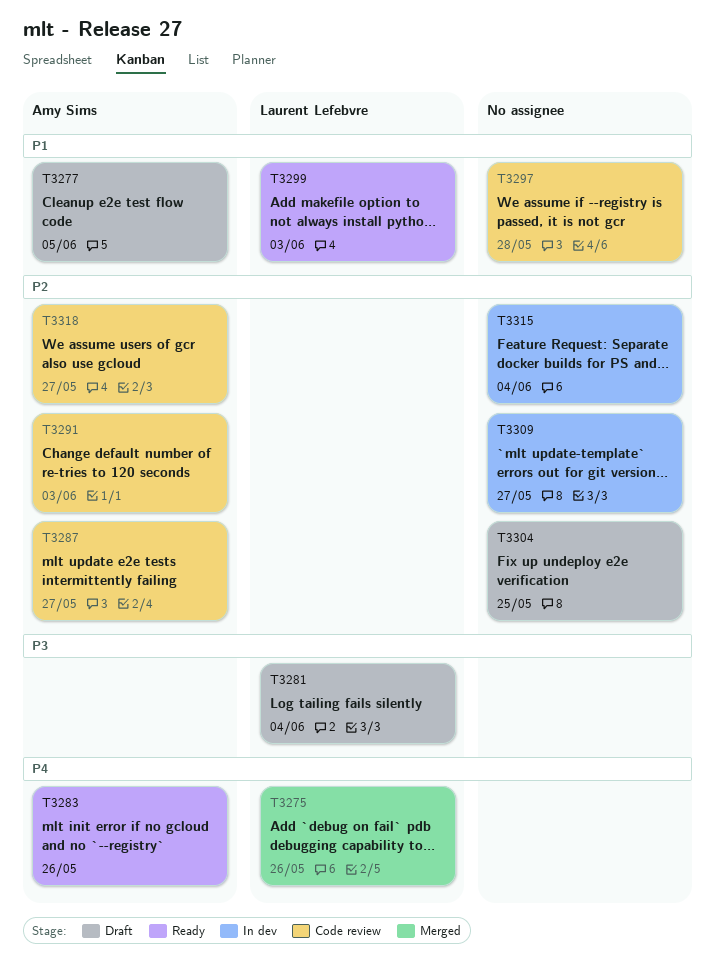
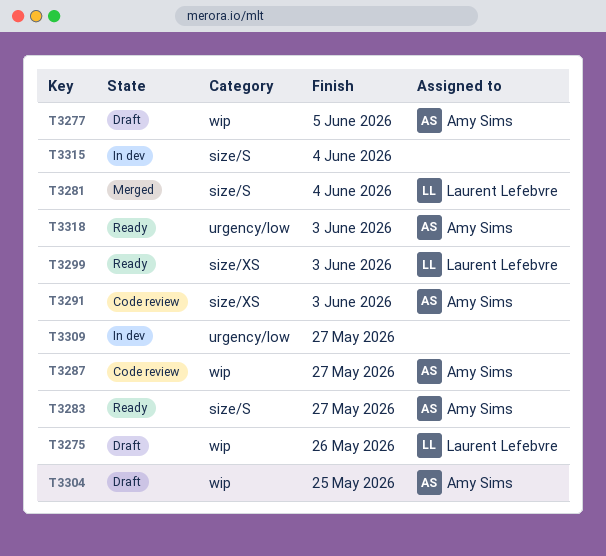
T3275, status: Merged -> Draft
T3281, status: Draft -> Merged
T3283, due: May 26 -> May 27
T3297: present -> none
T3304, owner: none -> Amy Sims
T3318, status: Code review -> Ready
T3318, due: May 27 -> Jun 3

